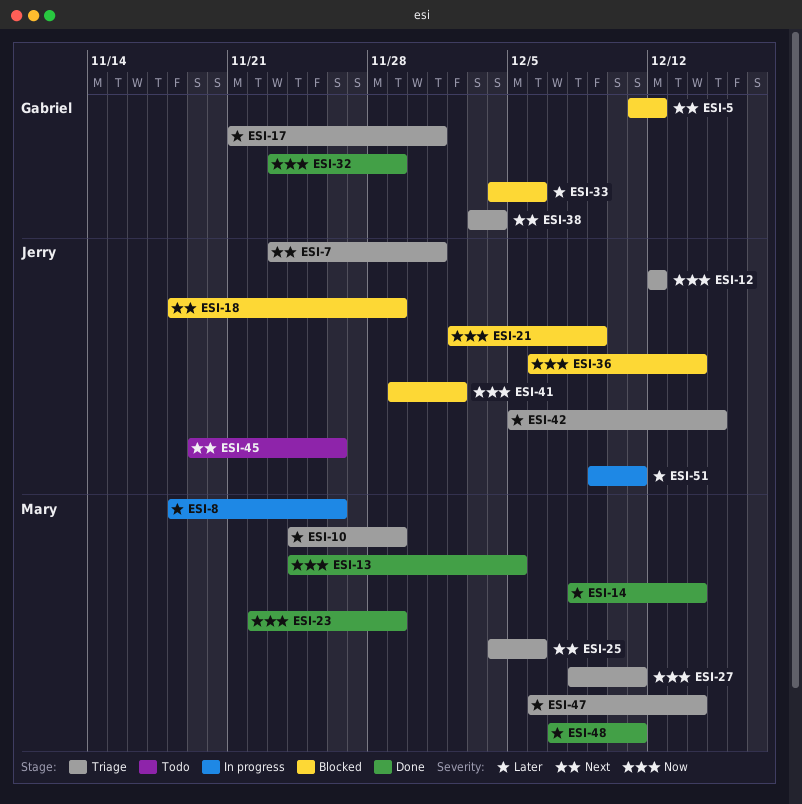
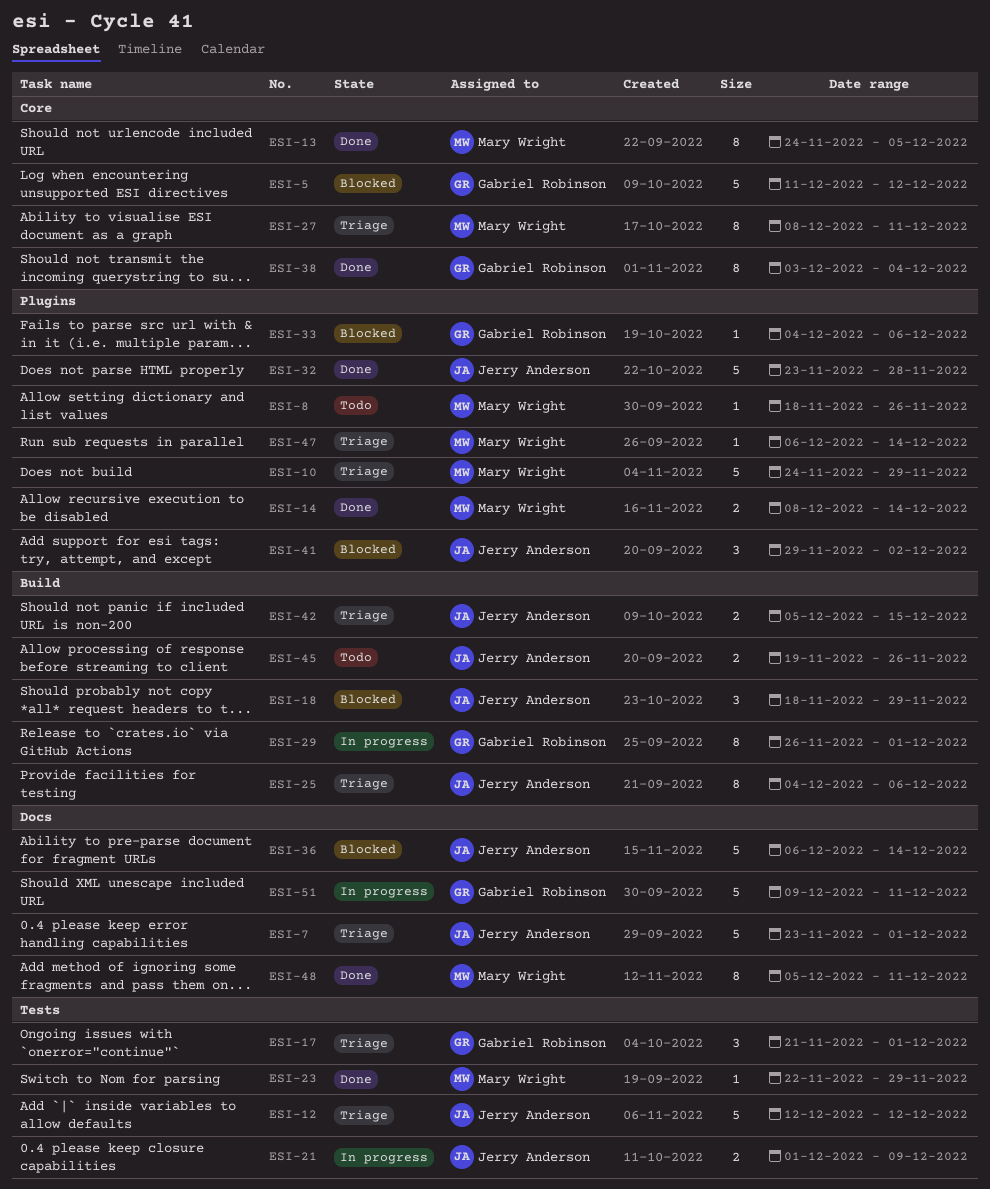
ESI-8, status: In progress -> Todo
ESI-21, status: Blocked -> In progress
ESI-21, start: Dec 2 -> Dec 1
ESI-25, owner: Mary Wright -> Jerry Anderson
ESI-29: none -> present
ESI-32, owner: Gabriel Robinson -> Jerry Anderson
ESI-32, due: Nov 29 -> Nov 28
ESI-38, status: Triage -> Done
ESI-48, start: Dec 7 -> Dec 5
ESI-51, owner: Jerry Anderson -> Gabriel Robinson

